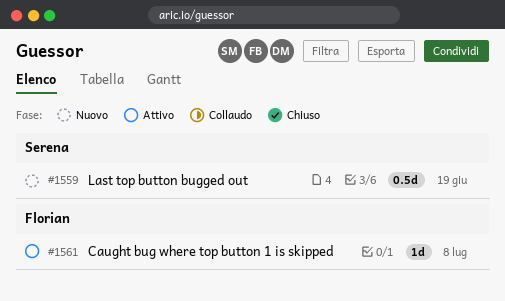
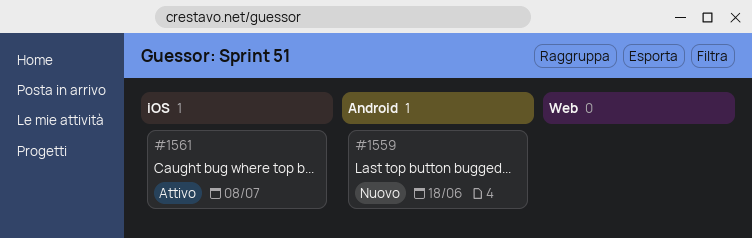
#1559, due: Jun 19 -> Jun 18

